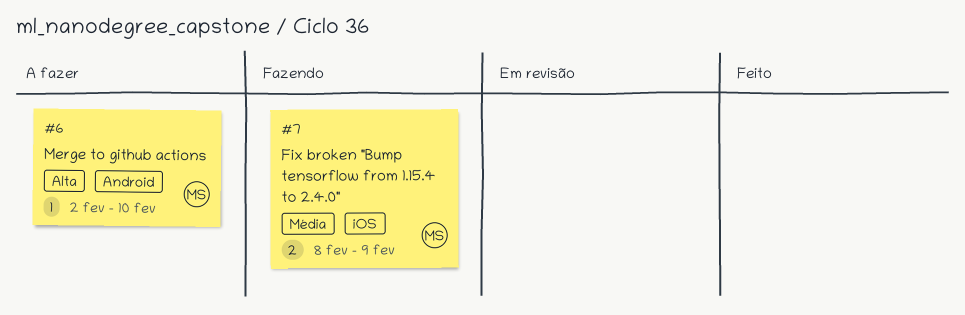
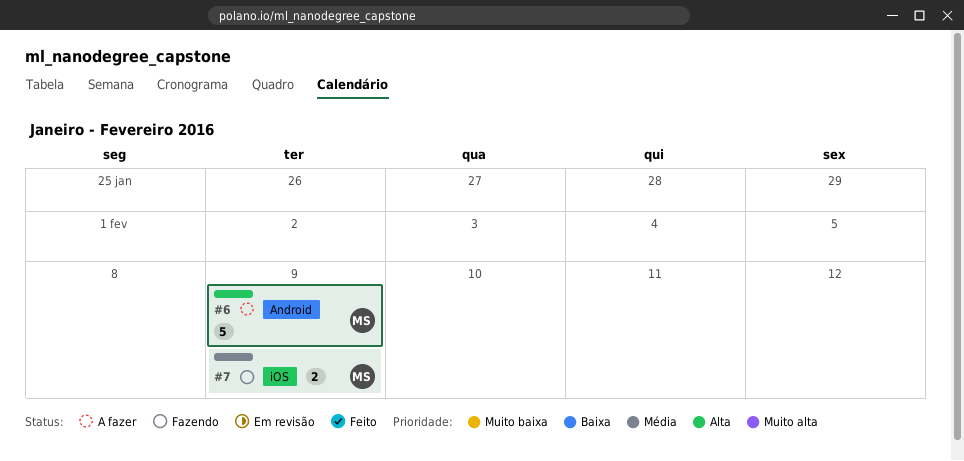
#6, estimate: 1 -> 5
#6, due: Feb 10 -> Feb 9

